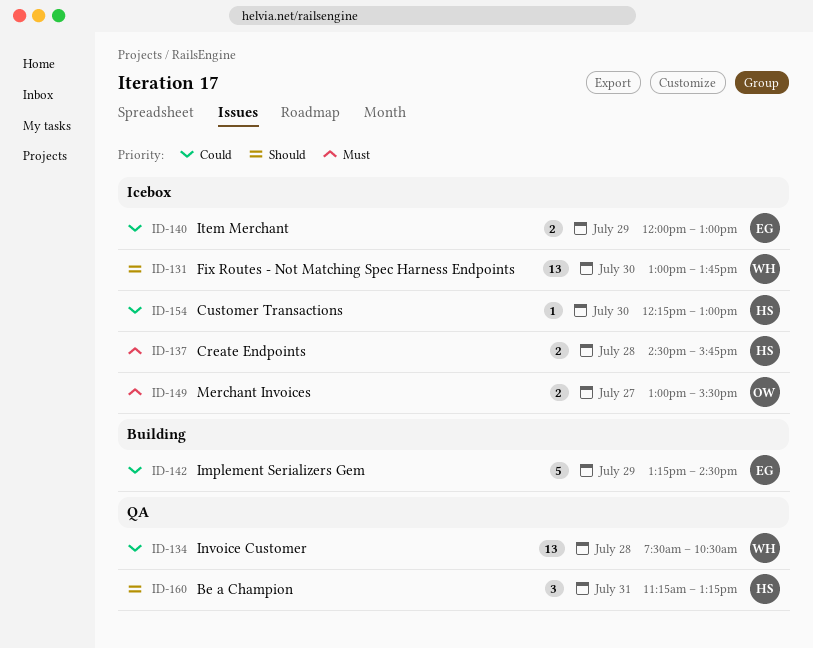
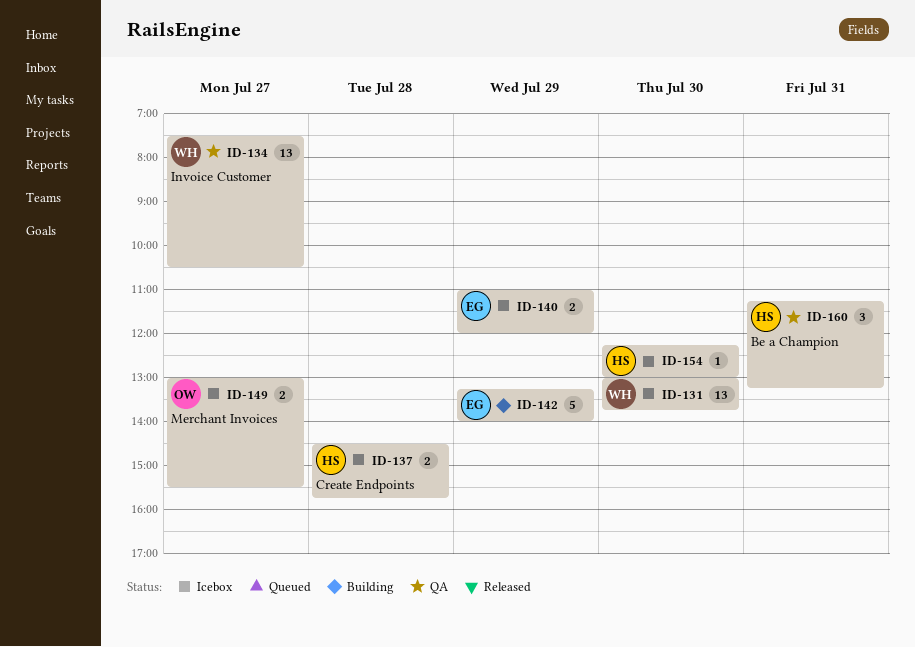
ID-134, day: Jul 28 -> Jul 27
ID-140, begins: 12:00 -> 11:00
ID-140, ends: 13:00 -> 12:00
ID-142, ends: 14:30 -> 14:00

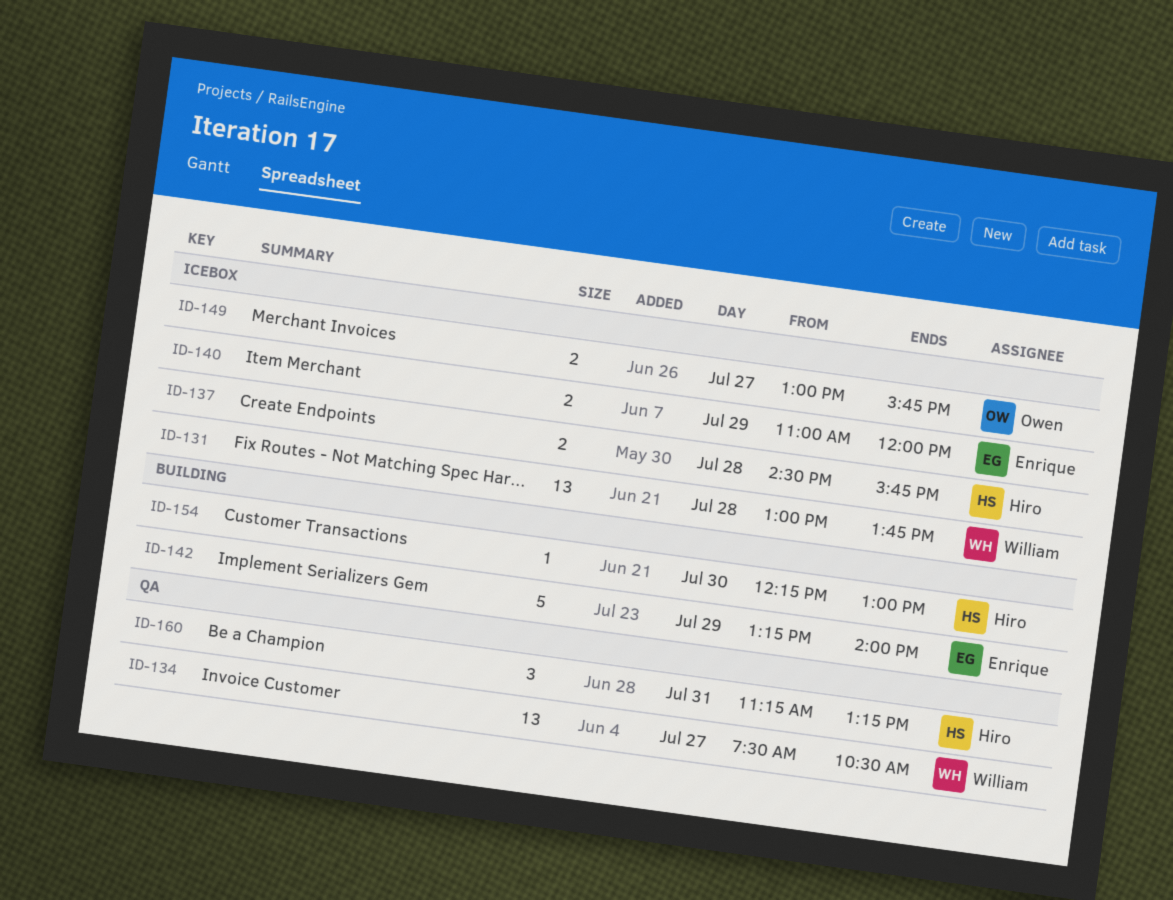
ID-131, day: Jul 30 -> Jul 28
ID-149, ends: 15:30 -> 15:45
ID-154, status: Icebox -> Building

